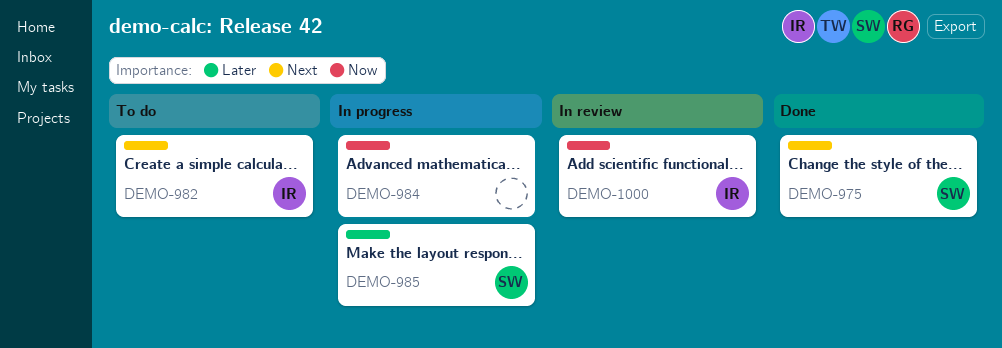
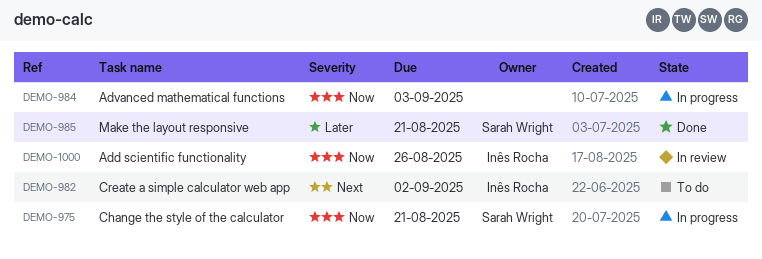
DEMO-975, status: Done -> In progress
DEMO-975, priority: Next -> Now
DEMO-985, status: In progress -> Done

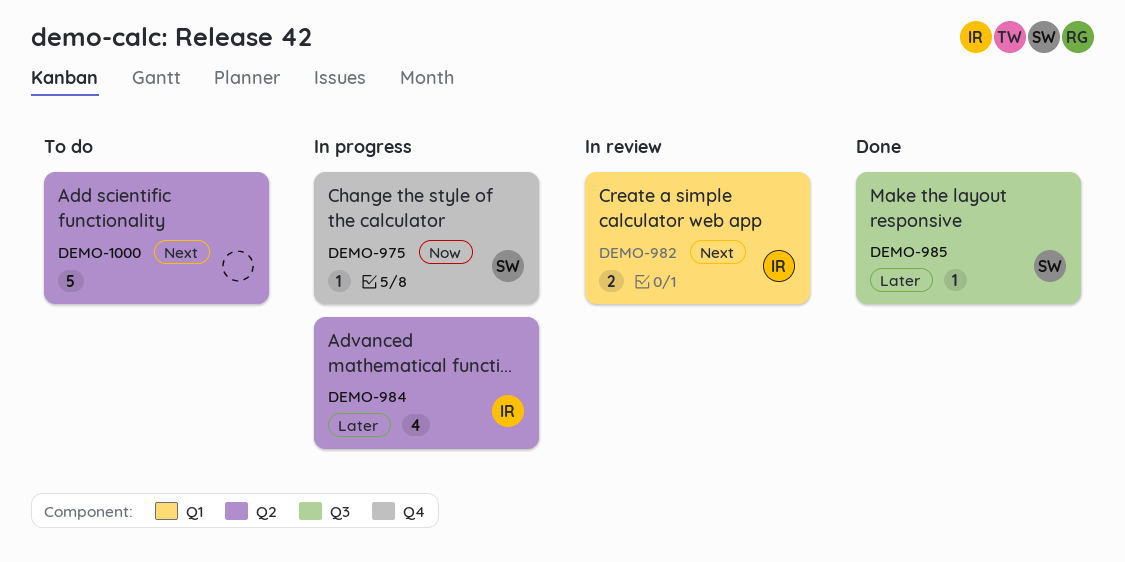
DEMO-982, status: To do -> In review
DEMO-984, owner: none -> Inês Rocha
DEMO-984, priority: Now -> Later
DEMO-1000, status: In review -> To do
DEMO-1000, owner: Inês Rocha -> none
DEMO-1000, priority: Now -> Next

